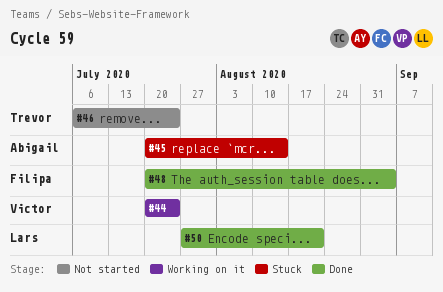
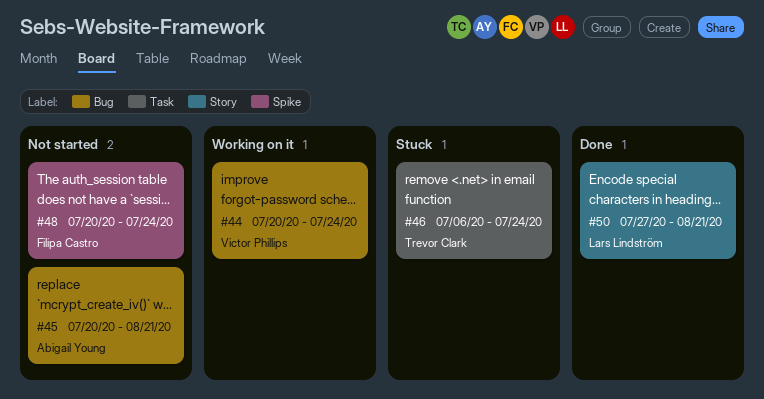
#45, status: Stuck -> Not started
#45, due: Aug 14 -> Aug 21
#46, status: Not started -> Stuck
#48, status: Done -> Not started
#48, due: Sep 4 -> Jul 24

